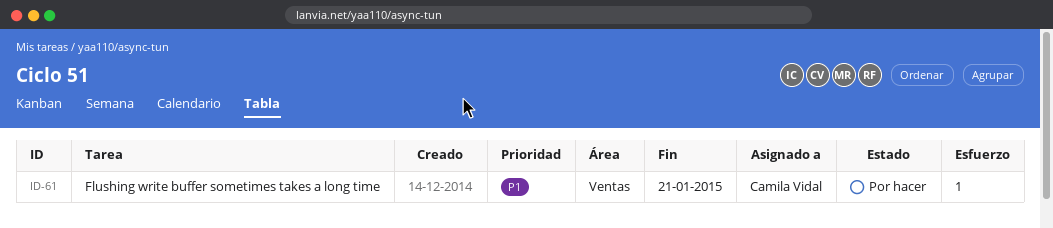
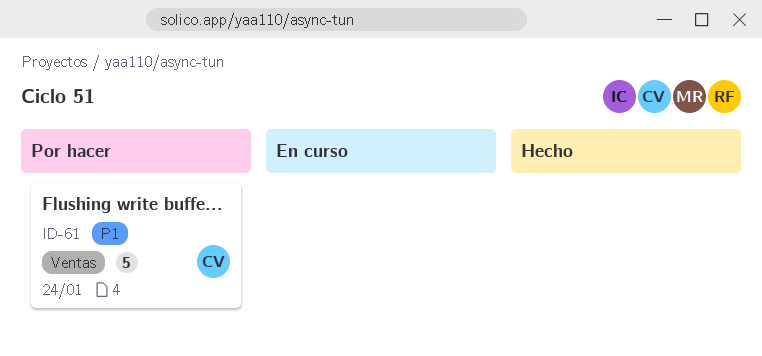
ID-61, estimate: 1 -> 5
ID-61, due: Jan 21 -> Jan 24

